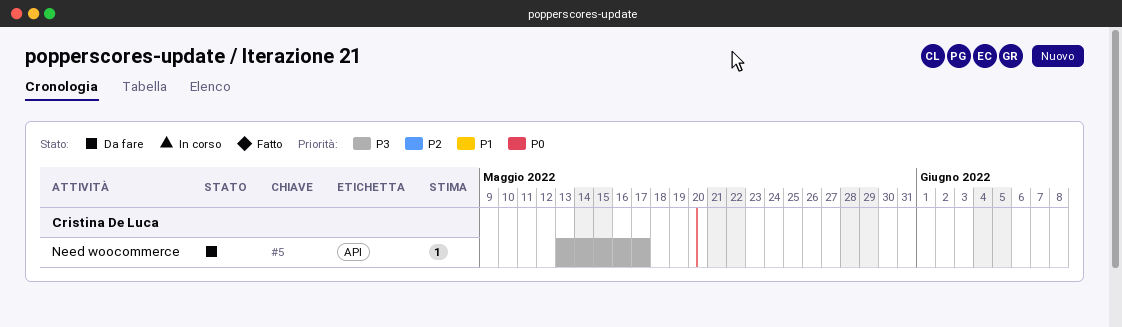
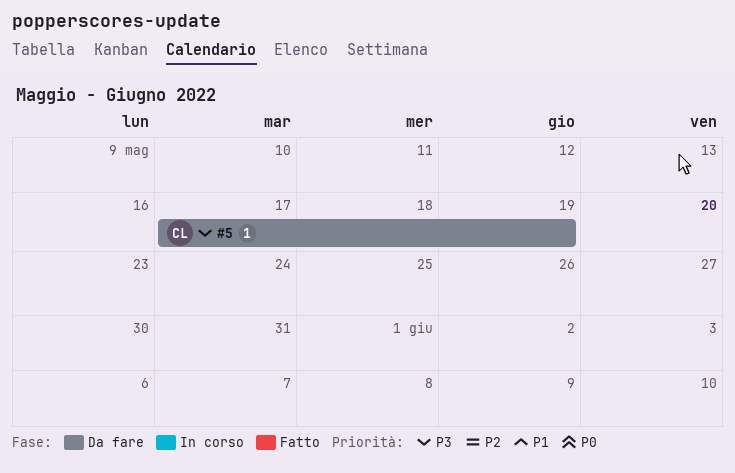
#5, start: May 13 -> May 17
#5, due: May 17 -> May 19

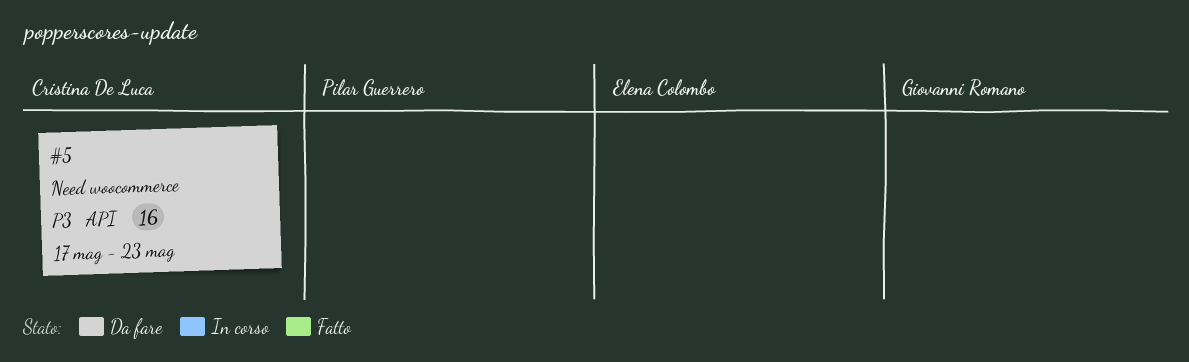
#5, estimate: 1 -> 16
#5, due: May 19 -> May 23

